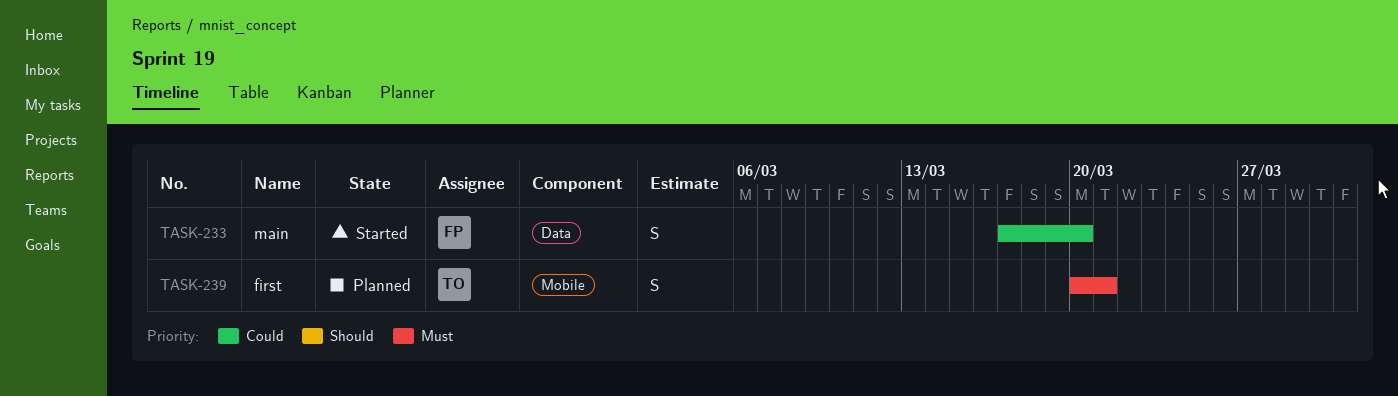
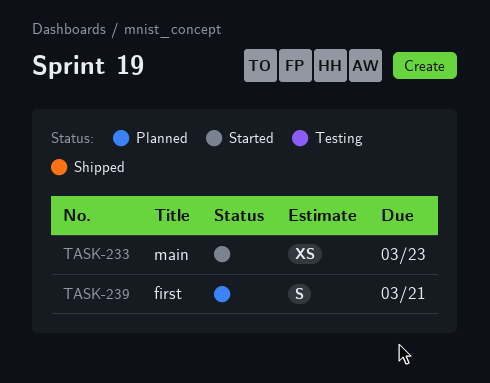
TASK-233, estimate: S -> XS
TASK-233, due: Mar 20 -> Mar 23

